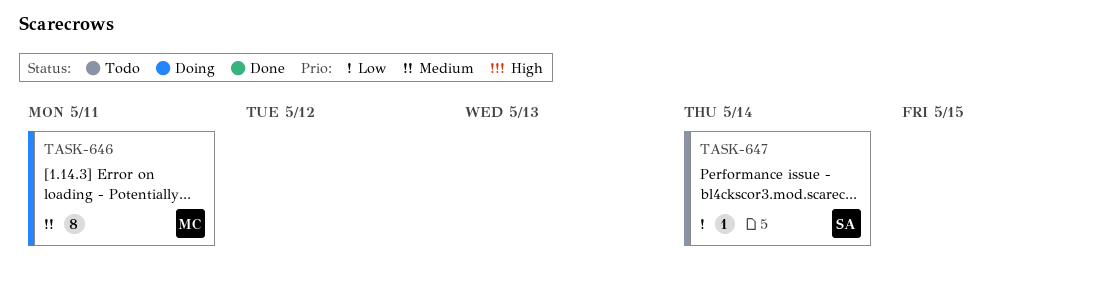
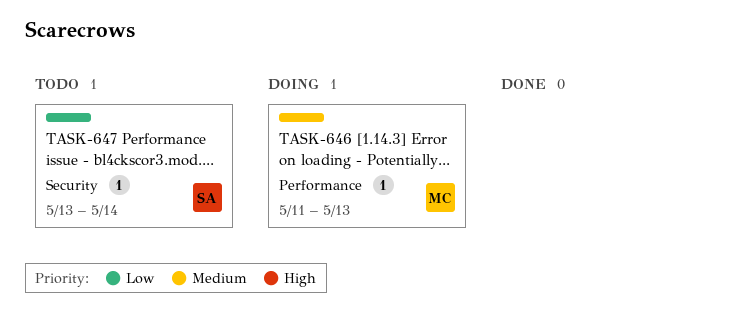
TASK-646, estimate: 8 -> 1
TASK-646, due: May 11 -> May 13

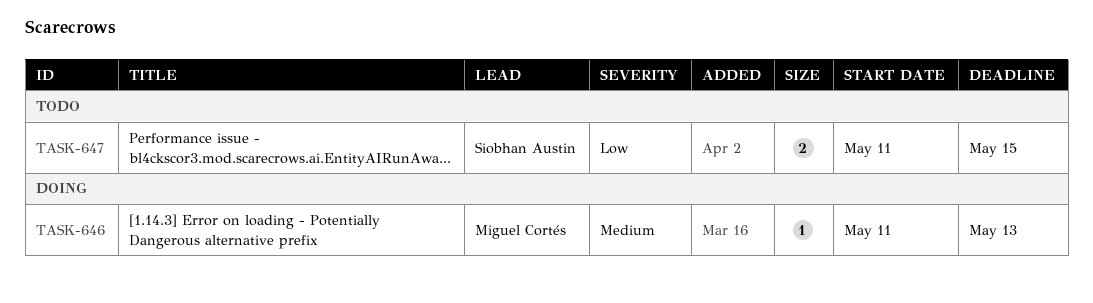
TASK-647, estimate: 1 -> 2
TASK-647, start: May 13 -> May 11
TASK-647, due: May 14 -> May 15

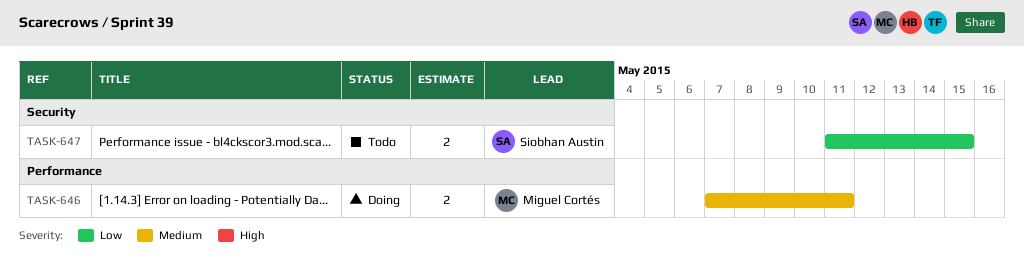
TASK-646, estimate: 1 -> 2
TASK-646, start: May 11 -> May 7
TASK-646, due: May 13 -> May 11

